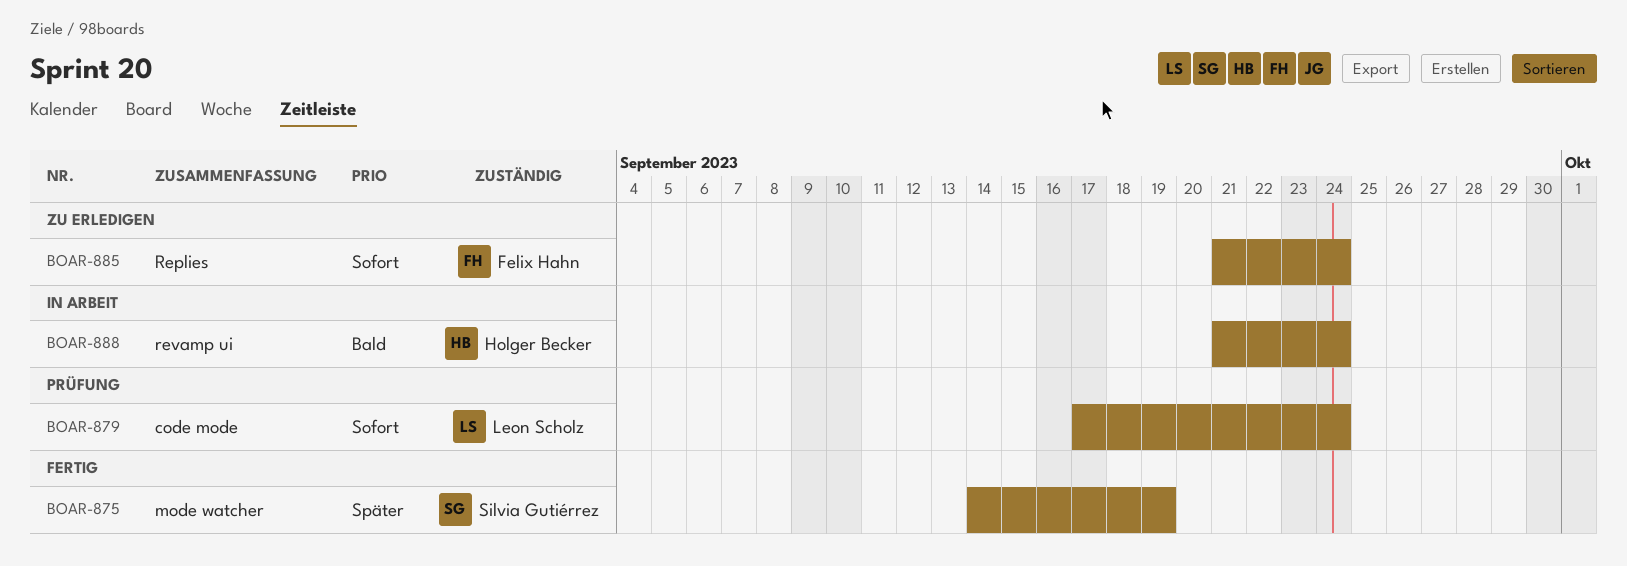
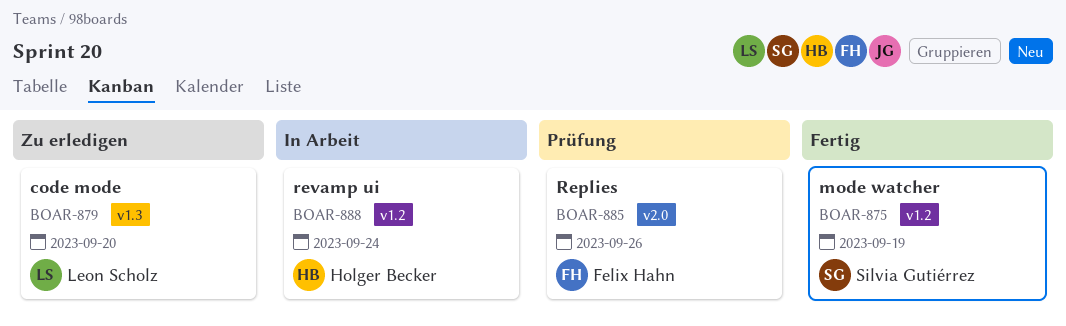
BOAR-879, status: Prüfung -> Zu erledigen
BOAR-879, due: Sep 24 -> Sep 20
BOAR-885, status: Zu erledigen -> Prüfung
BOAR-885, due: Sep 24 -> Sep 26

